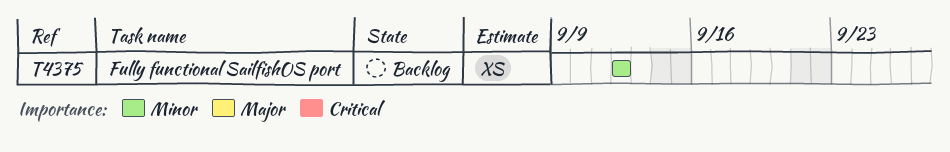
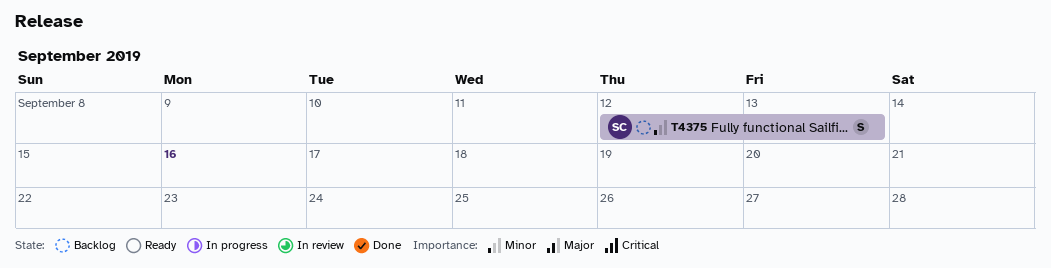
T4375, estimate: XS -> S
T4375, due: Sep 12 -> Sep 13

